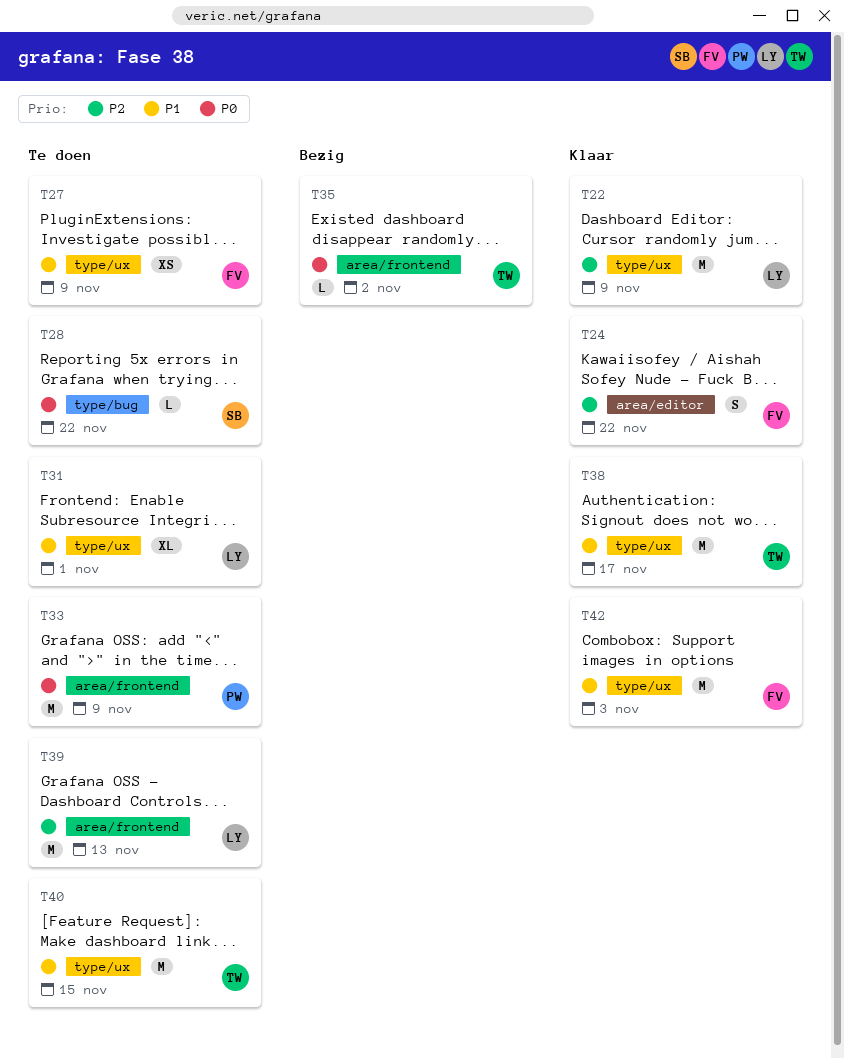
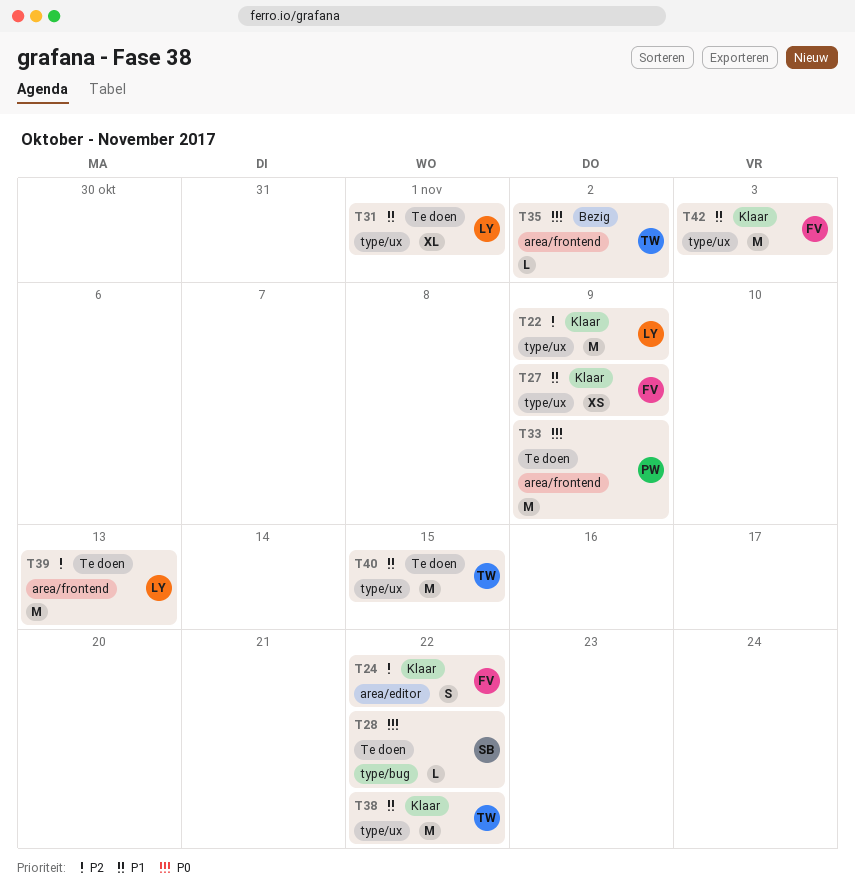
T27, status: Te doen -> Klaar
T38, due: Nov 17 -> Nov 22

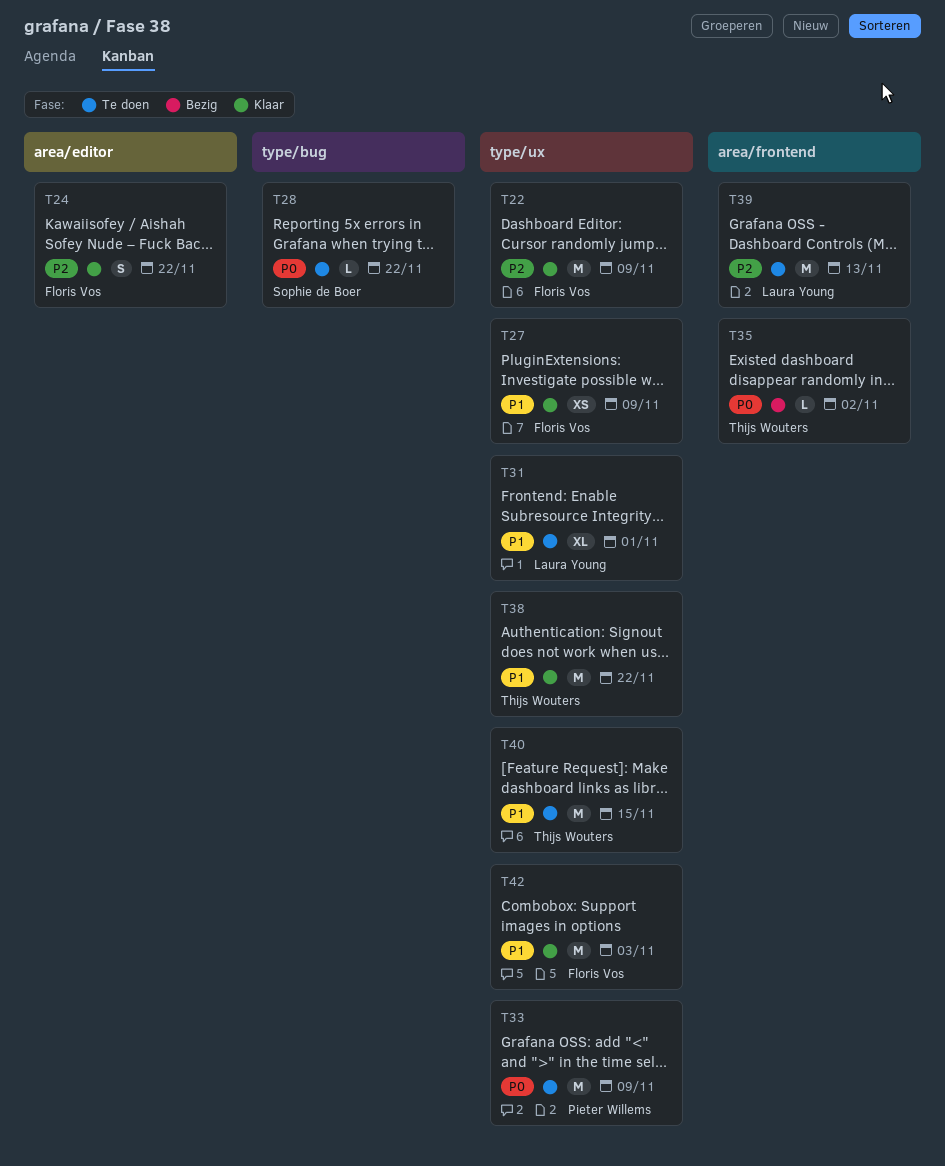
T22, owner: Laura Young -> Floris Vos
T33, label: area/frontend -> type/ux

